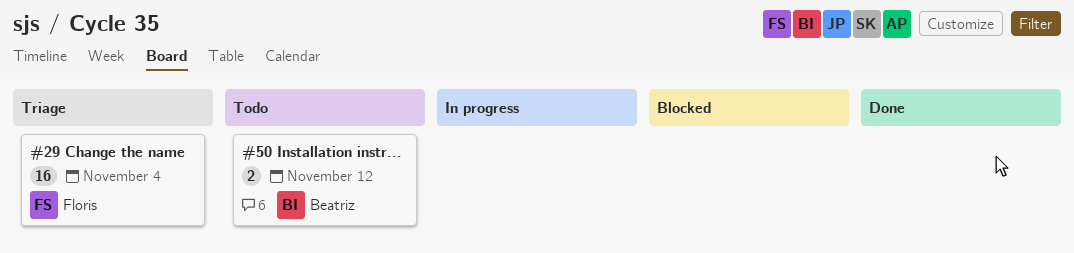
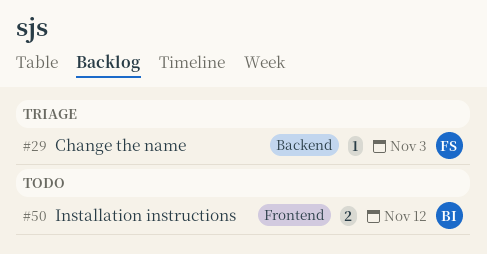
#29, estimate: 16 -> 1
#29, due: Nov 4 -> Nov 3

